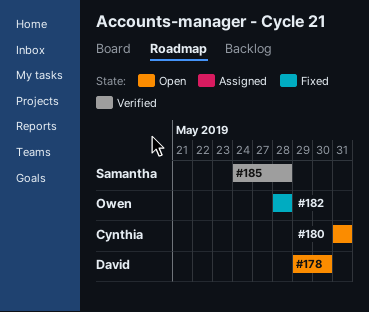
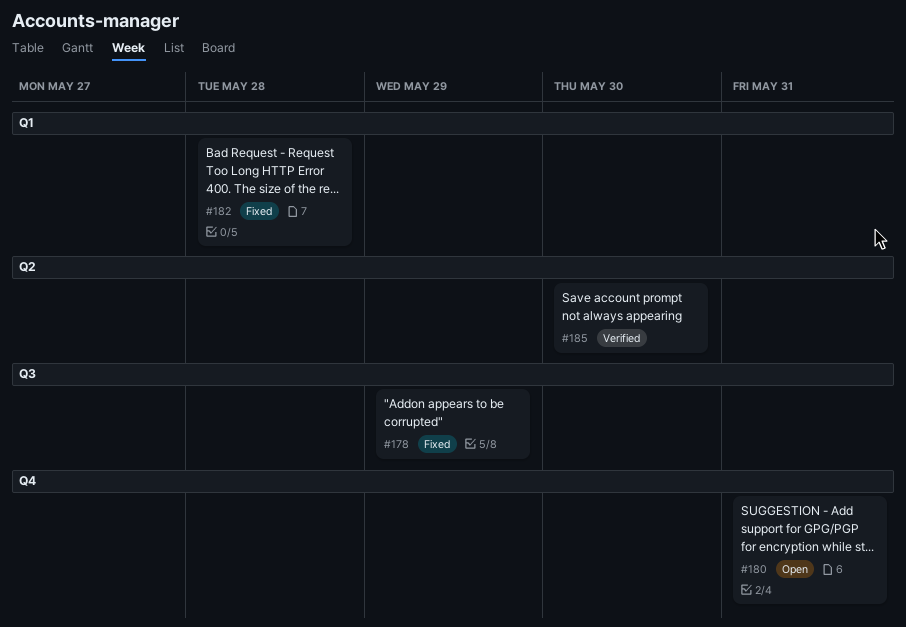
#178, status: Open -> Fixed
#178, due: May 30 -> May 29
#185, due: May 28 -> May 30

